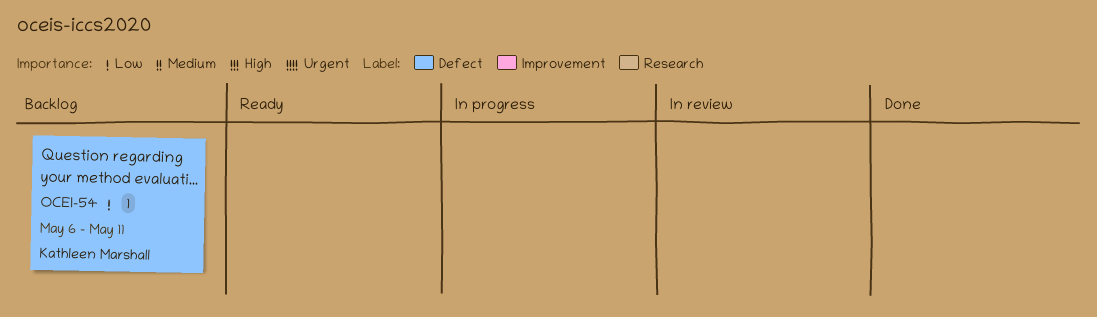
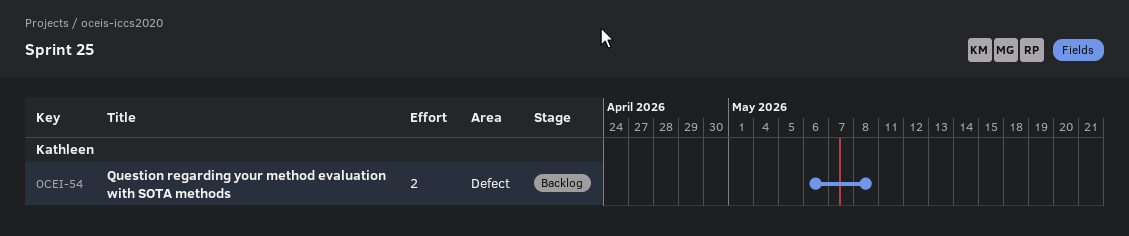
OCEI-54, estimate: 1 -> 2
OCEI-54, due: May 11 -> May 8

